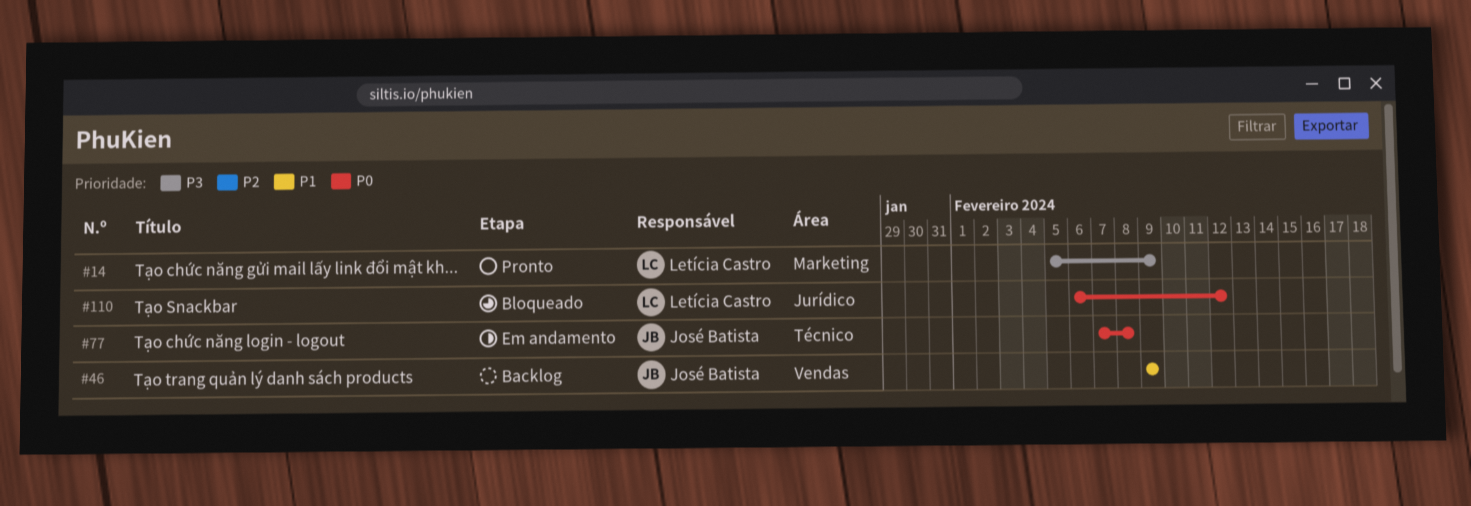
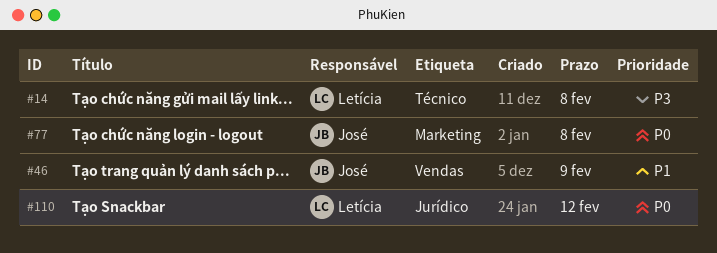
#14, label: Marketing -> Técnico
#14, due: Feb 9 -> Feb 8
#77, label: Técnico -> Marketing

